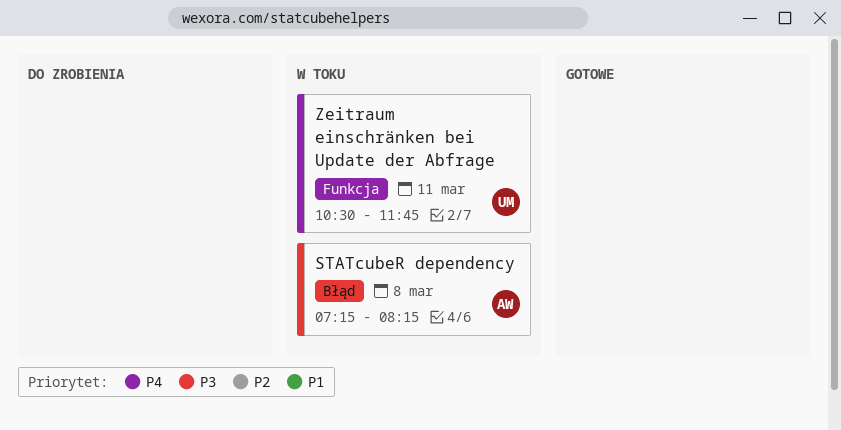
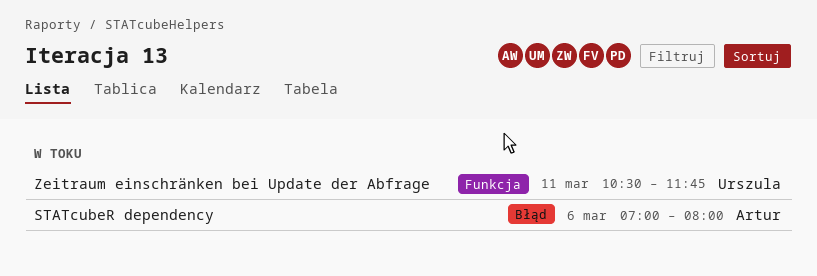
STATcubeR dependency, day: Mar 8 -> Mar 6
STATcubeR dependency, begins: 07:15 -> 07:00
STATcubeR dependency, ends: 08:15 -> 08:00

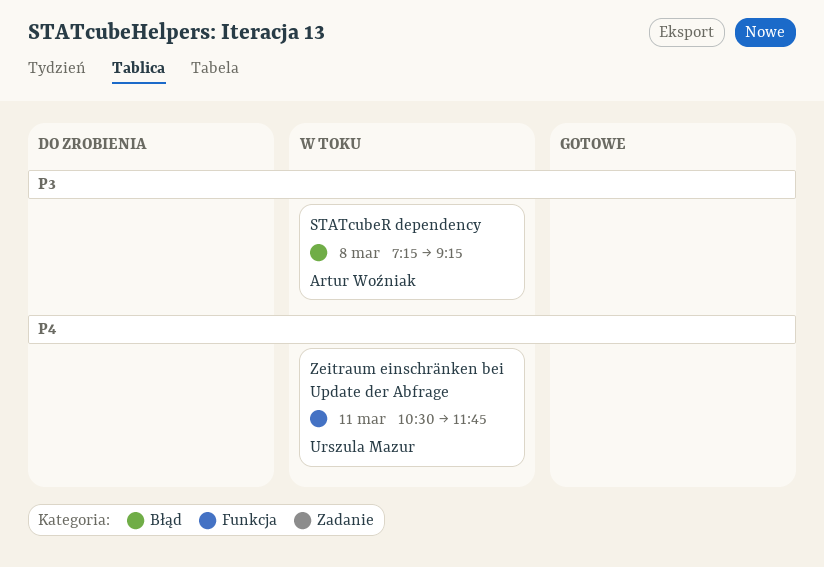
STATcubeR dependency, day: Mar 6 -> Mar 8
STATcubeR dependency, begins: 07:00 -> 07:15
STATcubeR dependency, ends: 08:00 -> 09:15

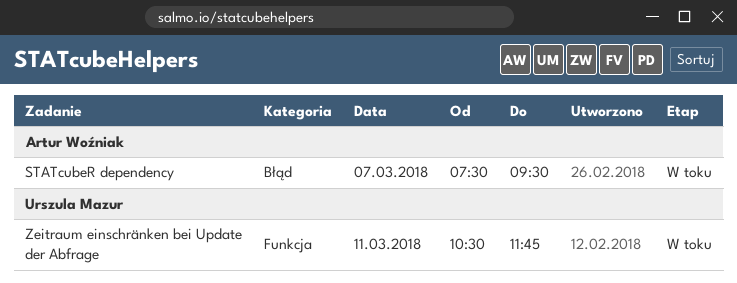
STATcubeR dependency, day: Mar 8 -> Mar 7
STATcubeR dependency, begins: 07:15 -> 07:30
STATcubeR dependency, ends: 09:15 -> 09:30

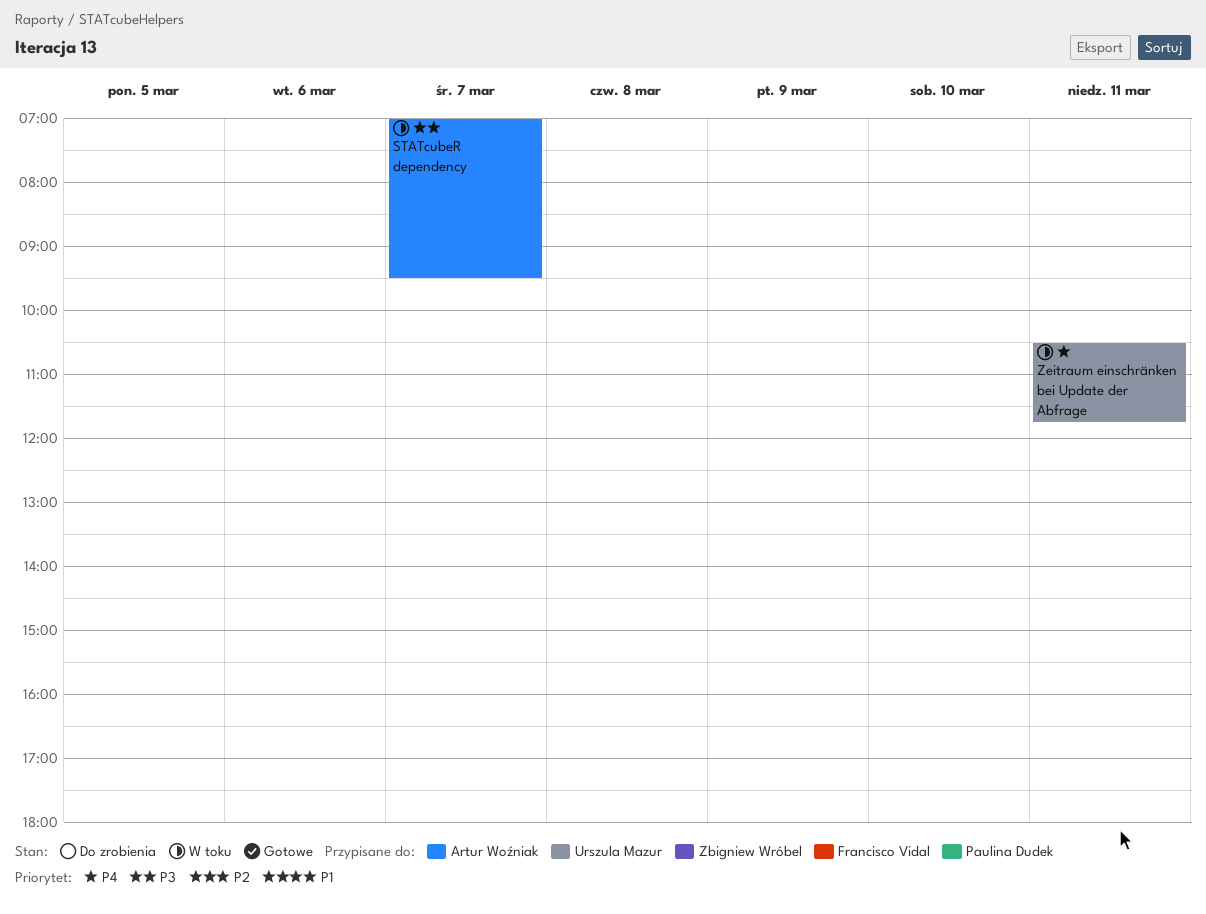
STATcubeR dependency, begins: 07:30 -> 07:00

